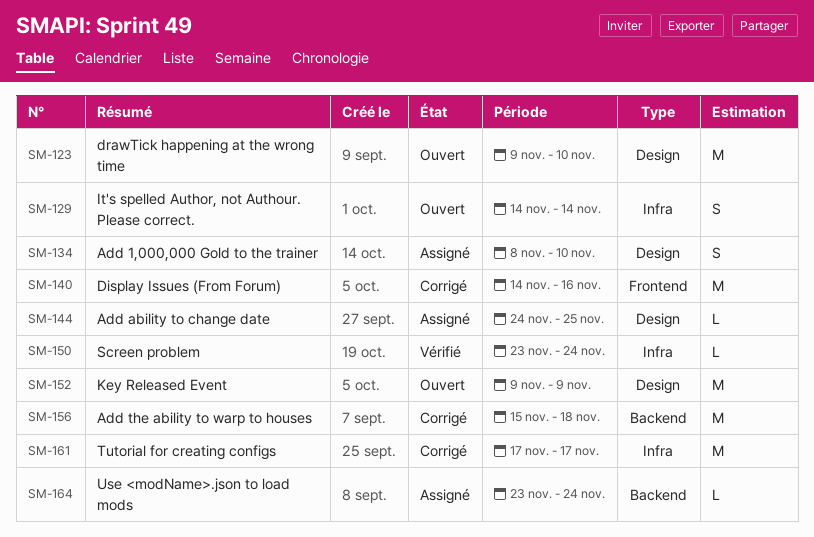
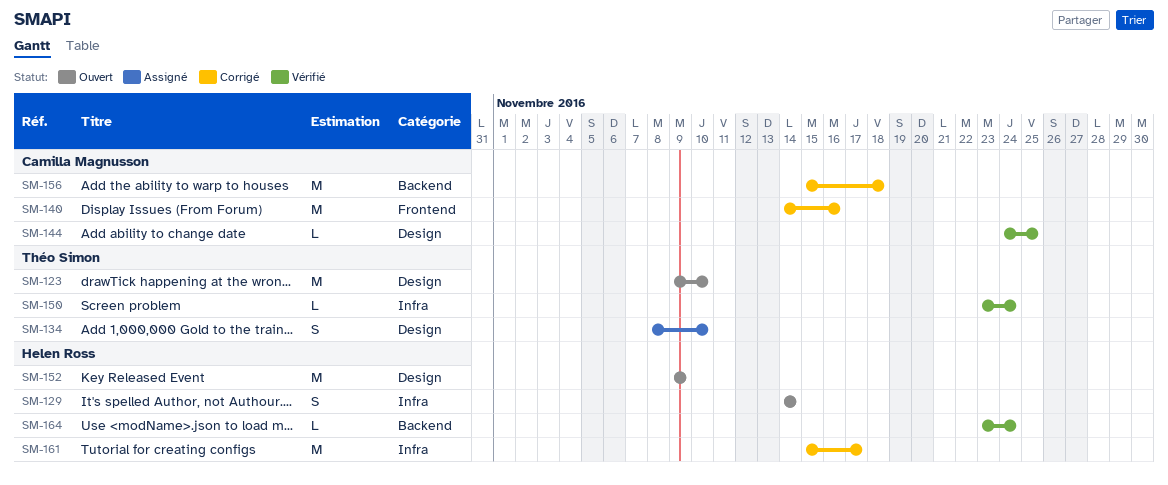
SM-144, status: Assigné -> Vérifié
SM-161, start: Nov 17 -> Nov 15
SM-164, status: Assigné -> Vérifié

